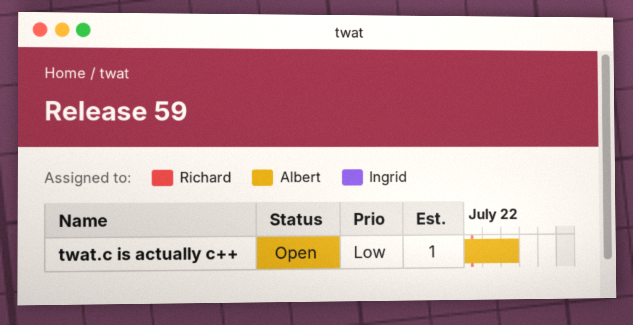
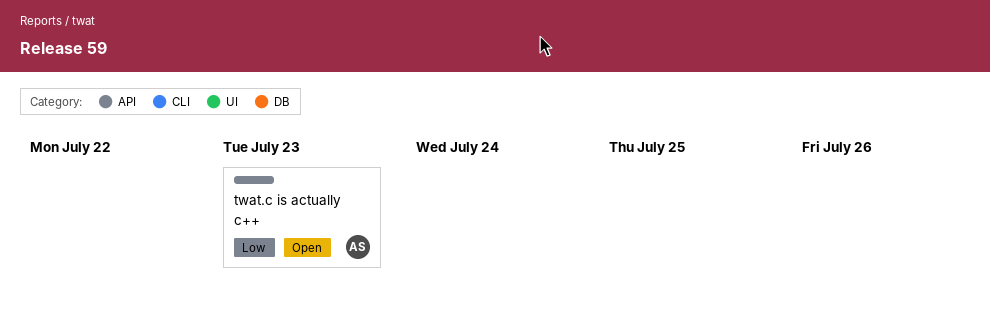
twat.c is actually c++, due: Jul 24 -> Jul 23

